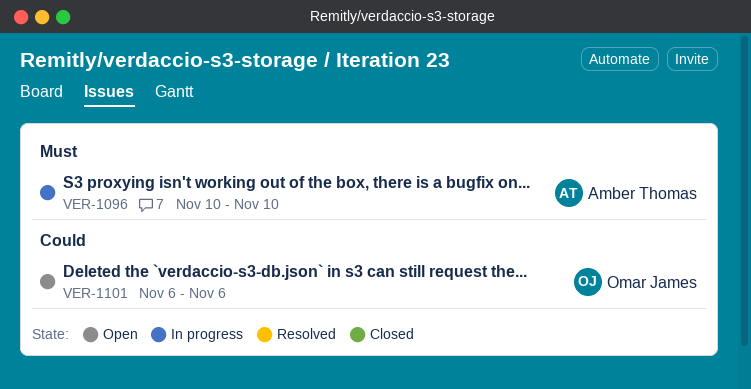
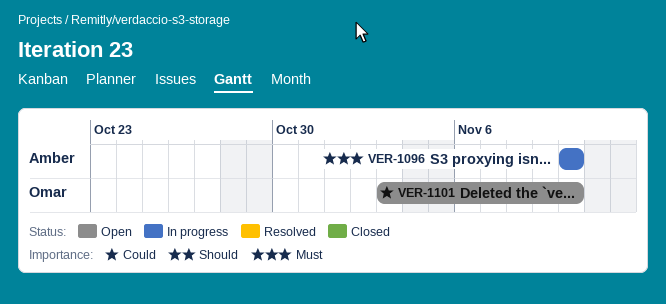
VER-1101, start: Nov 6 -> Nov 3
VER-1101, due: Nov 6 -> Nov 10

